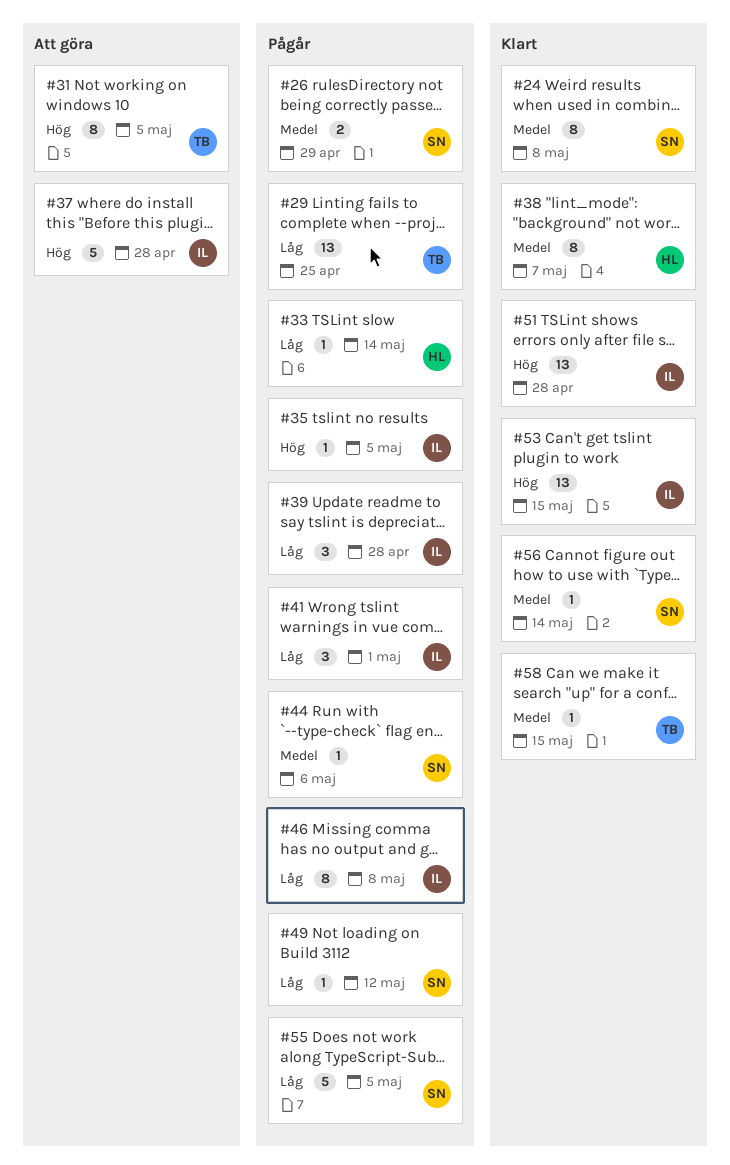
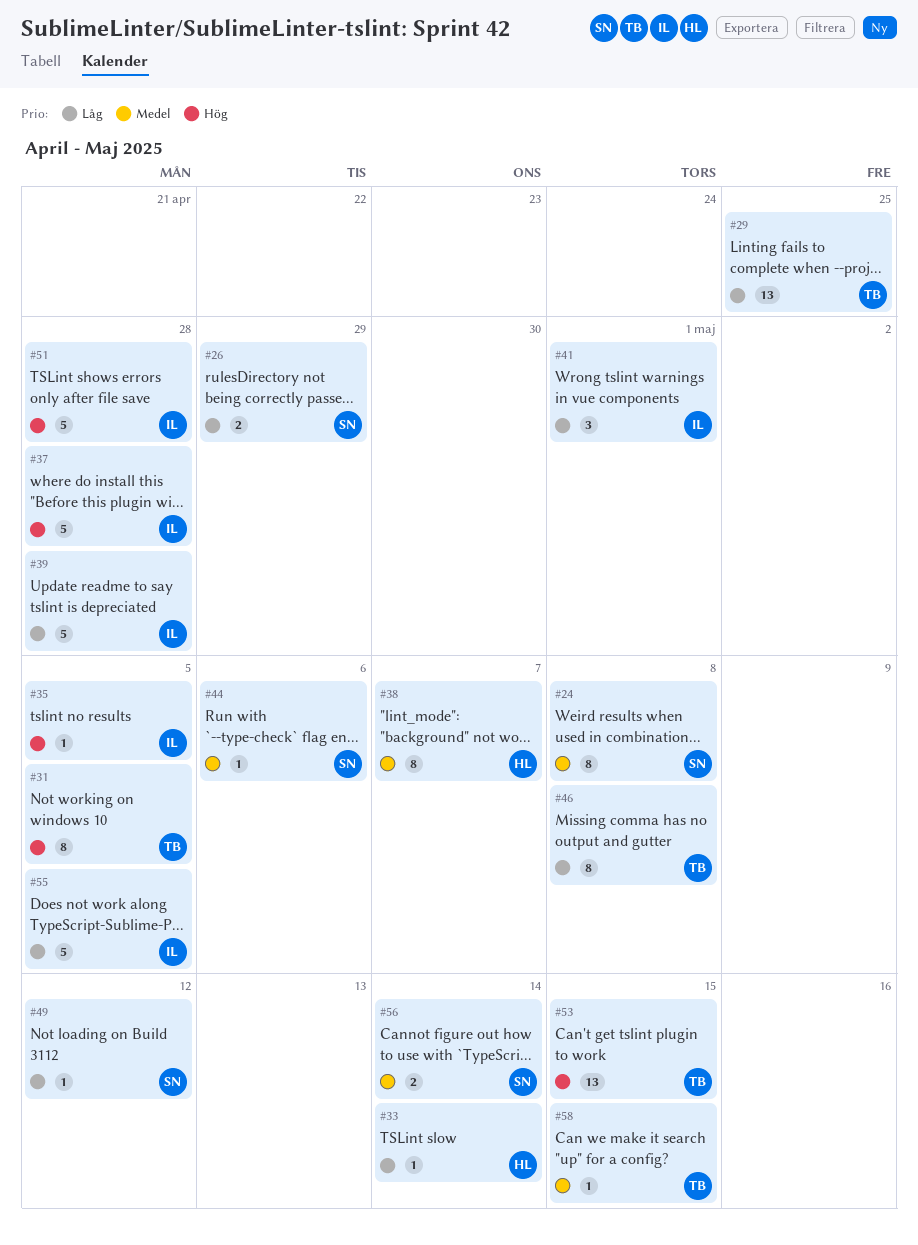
#26, priority: Medel -> Låg
#39, estimate: 3 -> 5
#46, owner: IL -> TB
#51, estimate: 13 -> 5
#53, owner: IL -> TB
#55, owner: SN -> IL
#56, estimate: 1 -> 2

